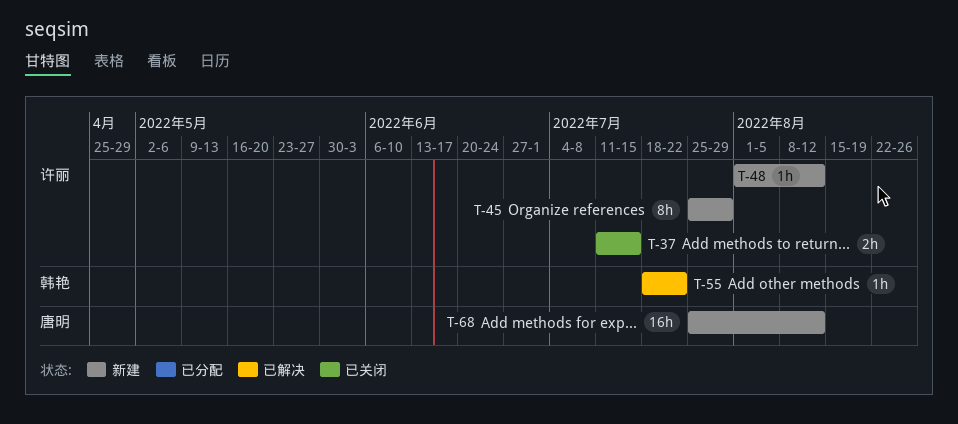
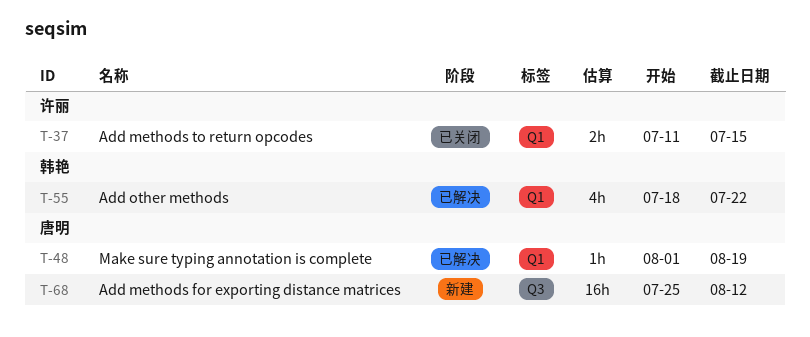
T-45: present -> none
T-48, status: 新建 -> 已解决
T-48, owner: 许丽 -> 唐明
T-48, due: Aug 12 -> Aug 19
T-55, estimate: 1h -> 4h

